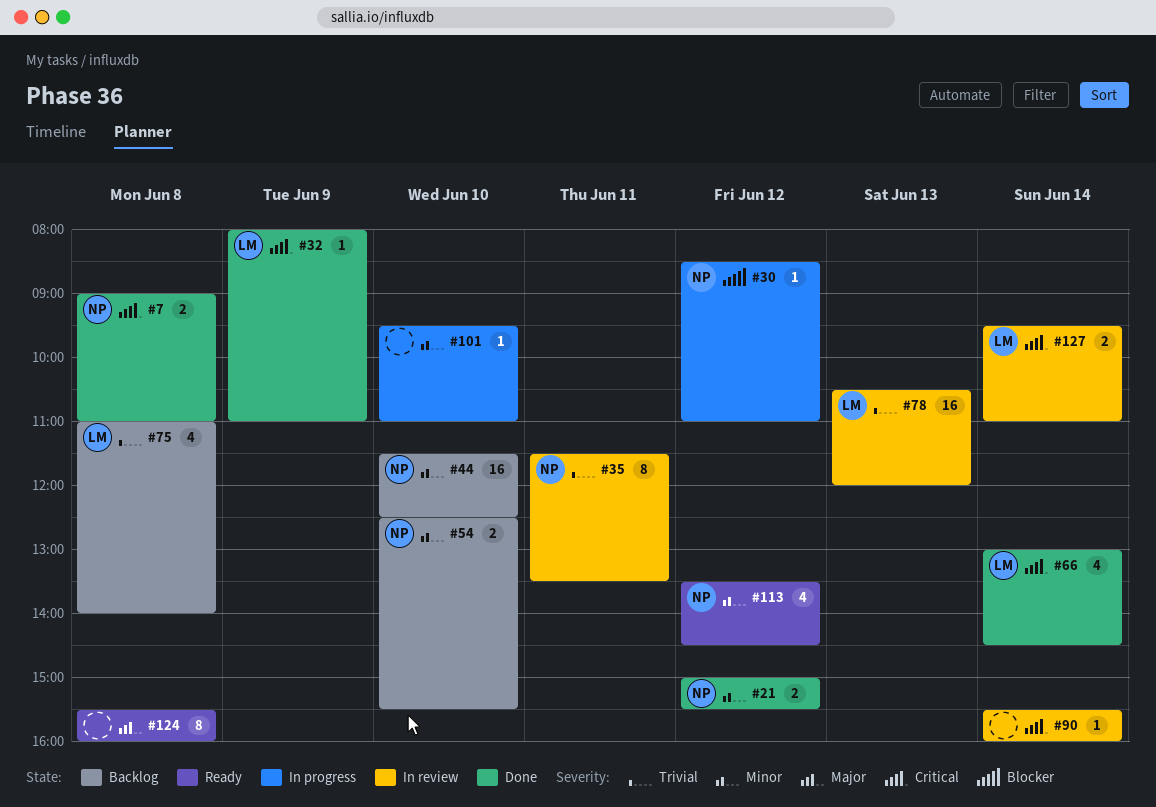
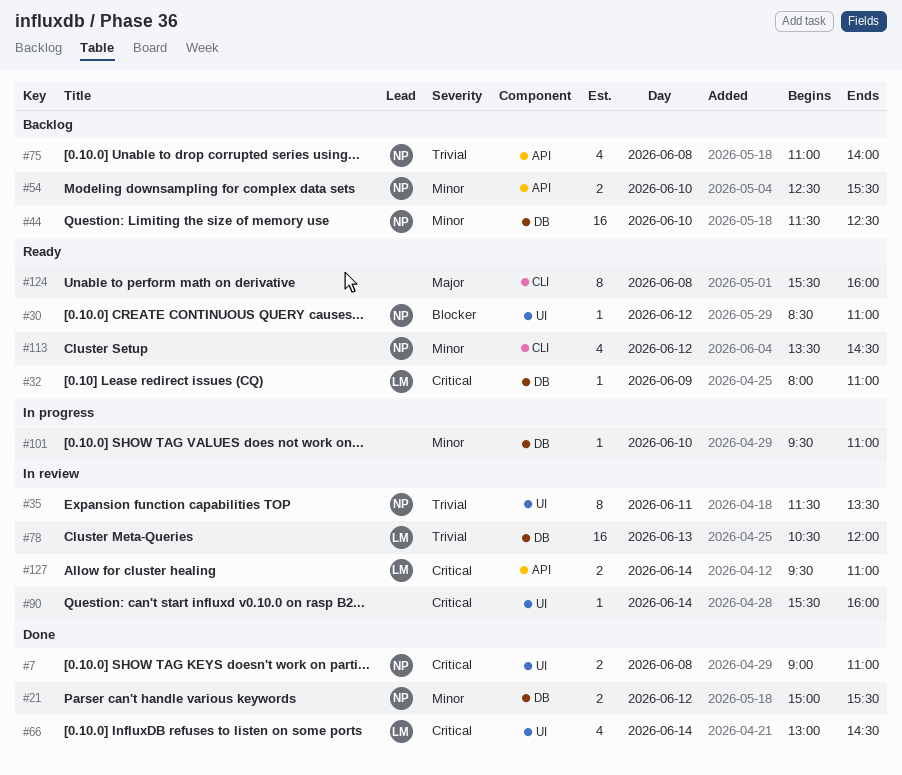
#30, status: In progress -> Ready
#32, status: Done -> Ready
#75, owner: LM -> NP

